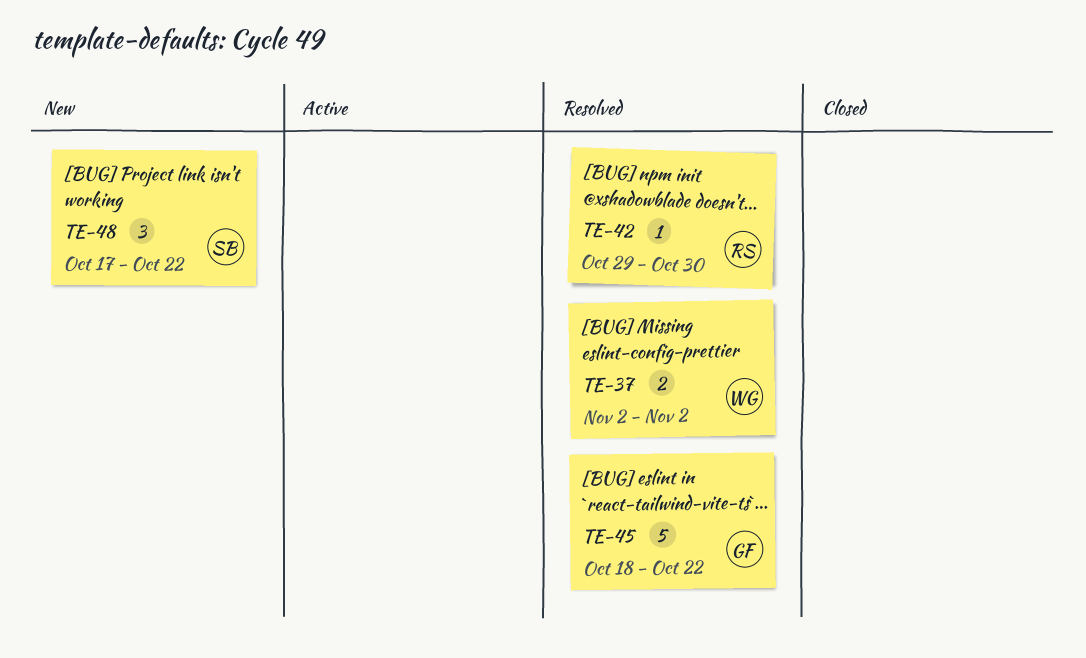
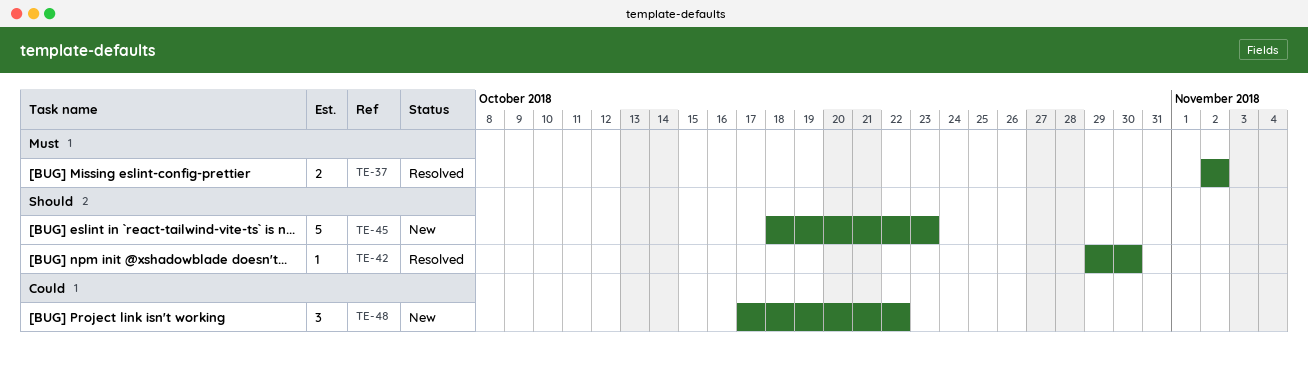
TE-45, status: Resolved -> New
TE-45, due: Oct 22 -> Oct 23

